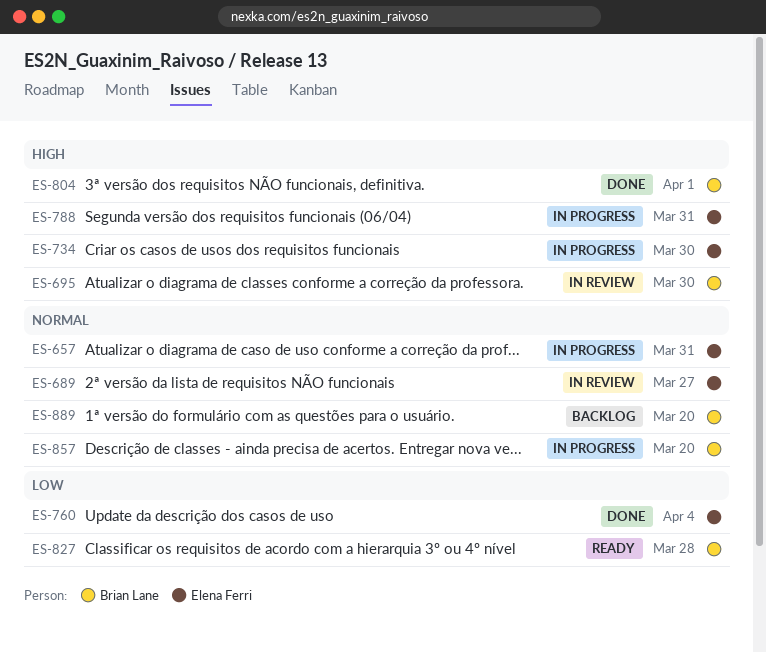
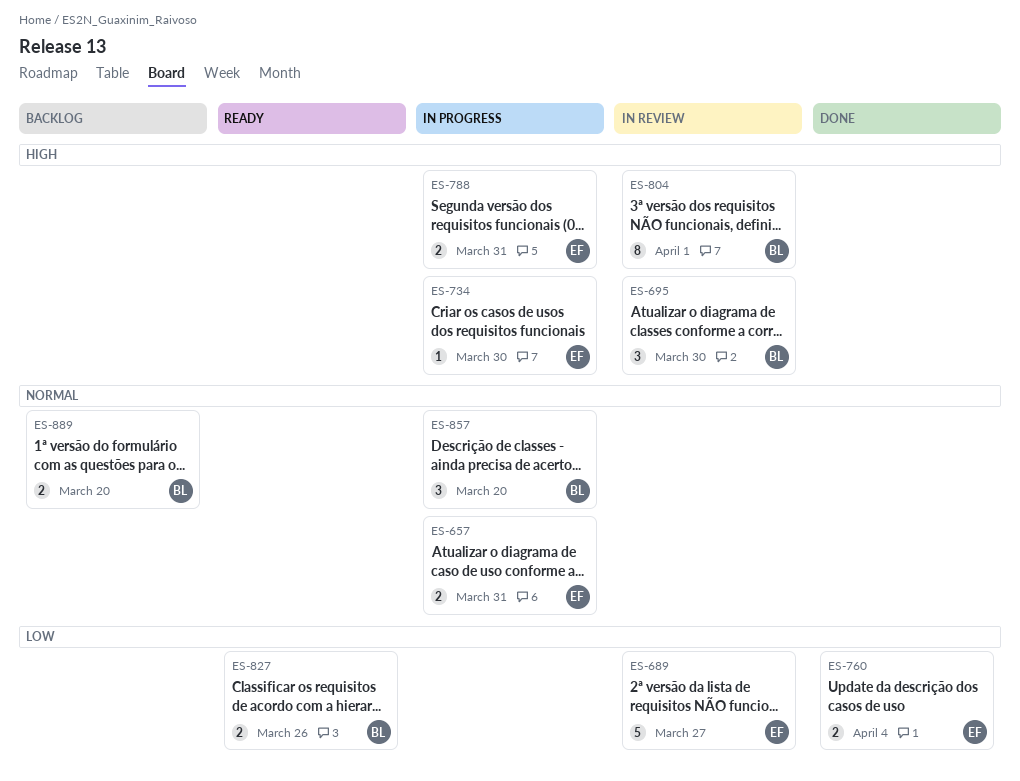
ES-689, priority: Normal -> Low
ES-804, status: Done -> In review
ES-827, due: Mar 28 -> Mar 26

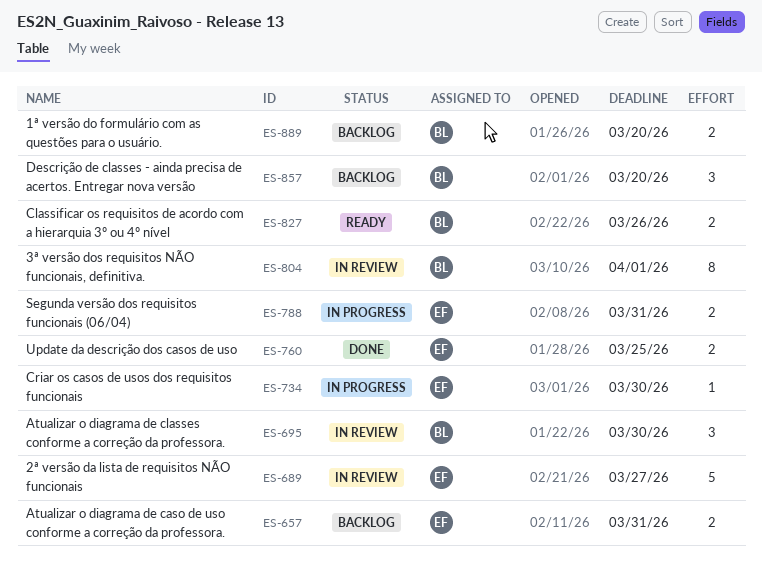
ES-657, status: In progress -> Backlog
ES-760, due: Apr 4 -> Mar 25
ES-857, status: In progress -> Backlog

